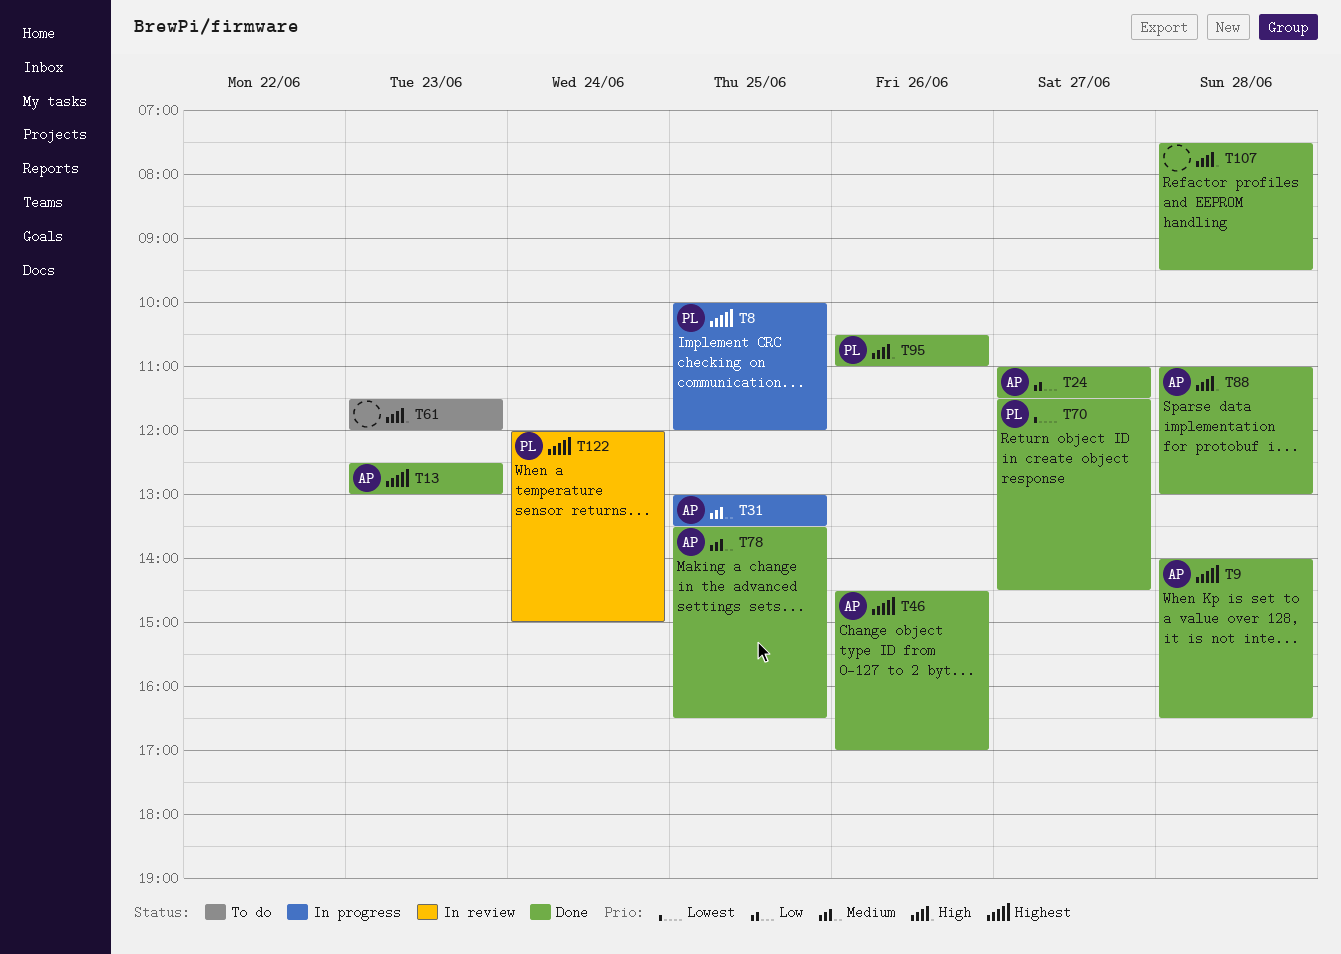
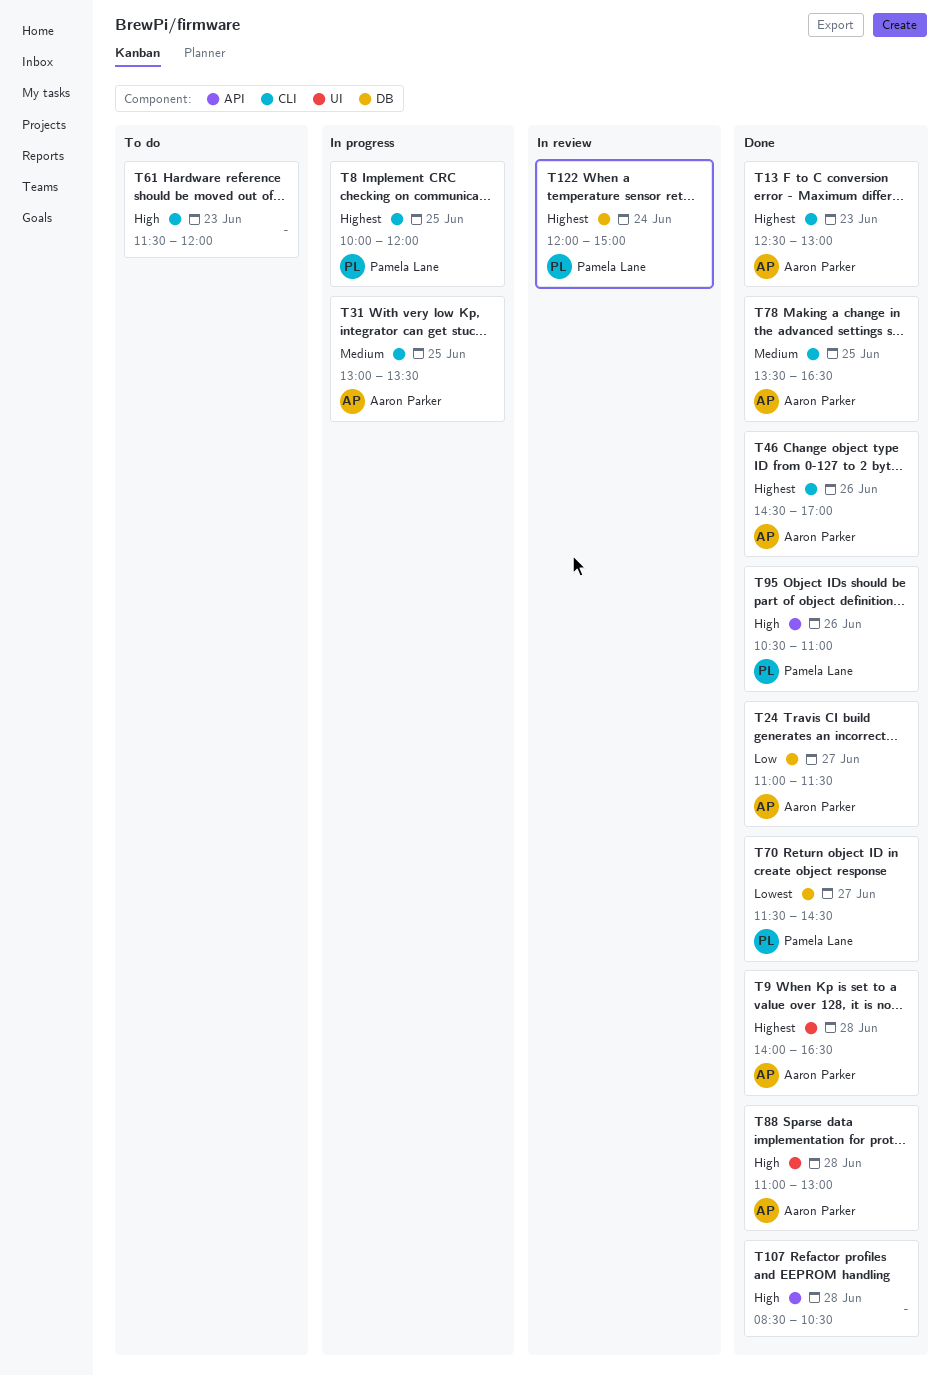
T107, begins: 07:30 -> 08:30
T107, ends: 09:30 -> 10:30

